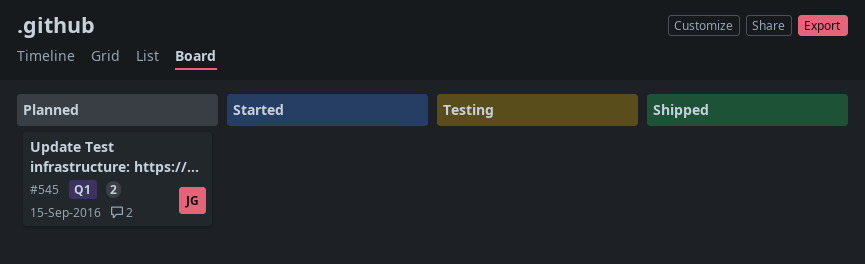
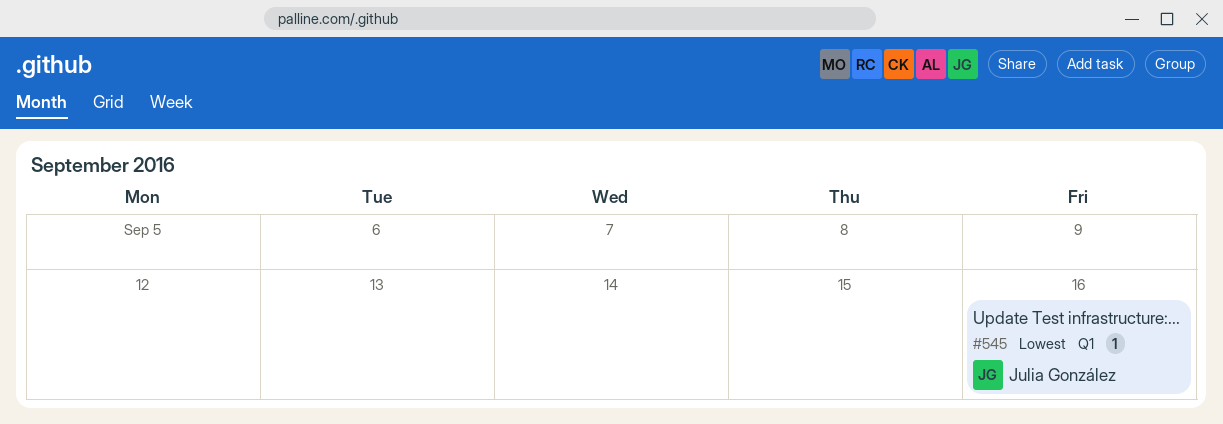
#545, estimate: 2 -> 1
#545, due: Sep 15 -> Sep 16

